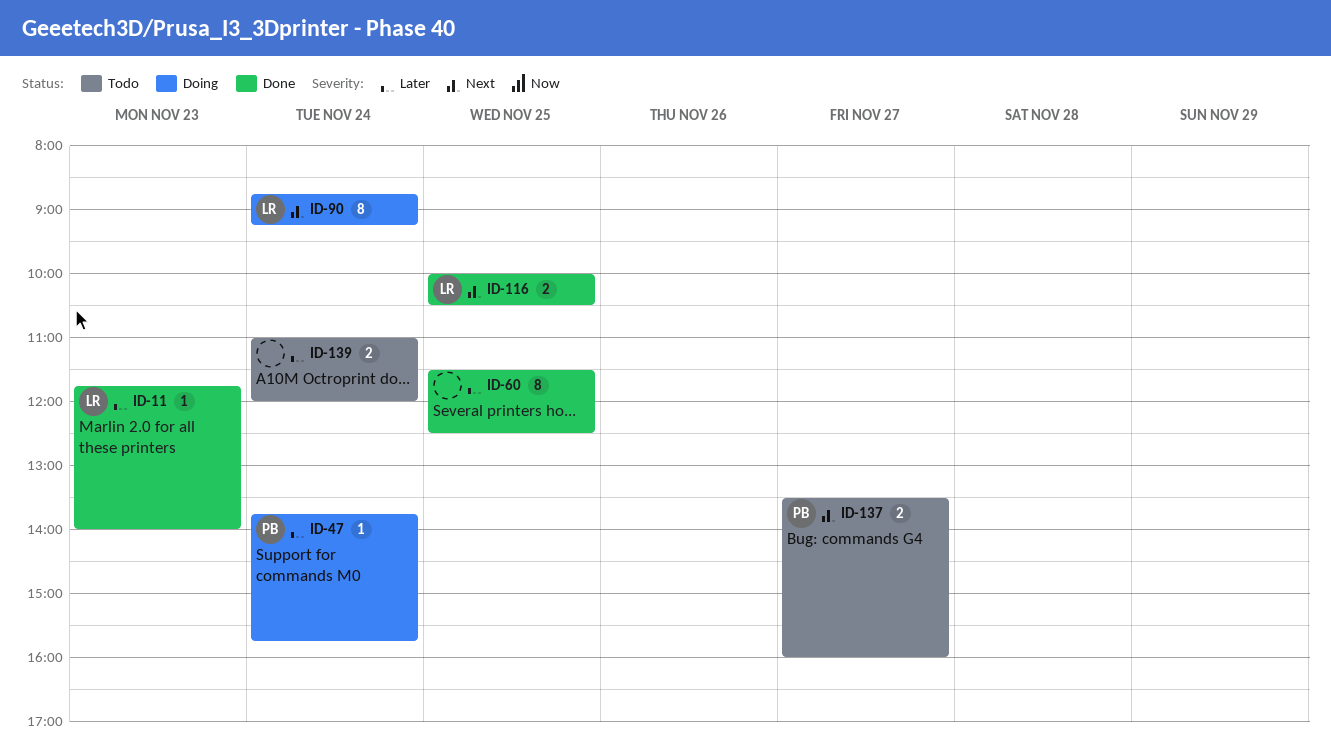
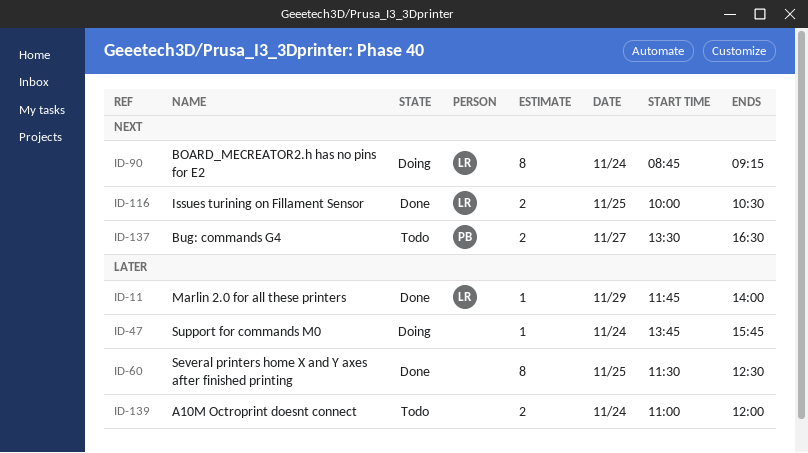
ID-11, day: Nov 23 -> Nov 29
ID-47, owner: PB -> none
ID-137, ends: 16:00 -> 16:30

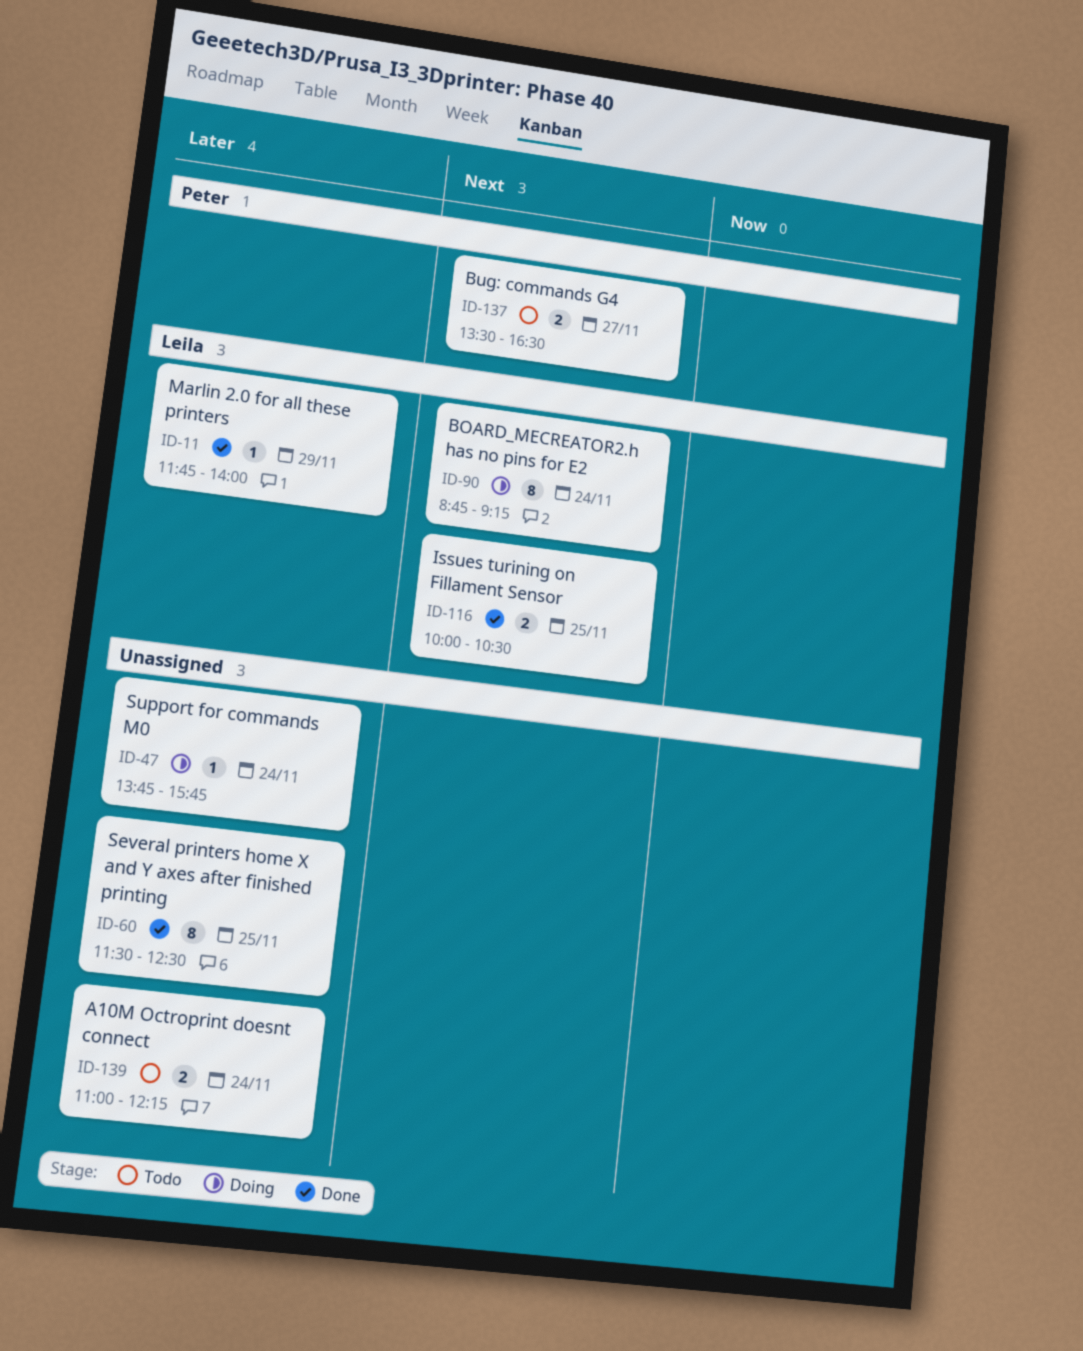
ID-139, ends: 12:00 -> 12:15

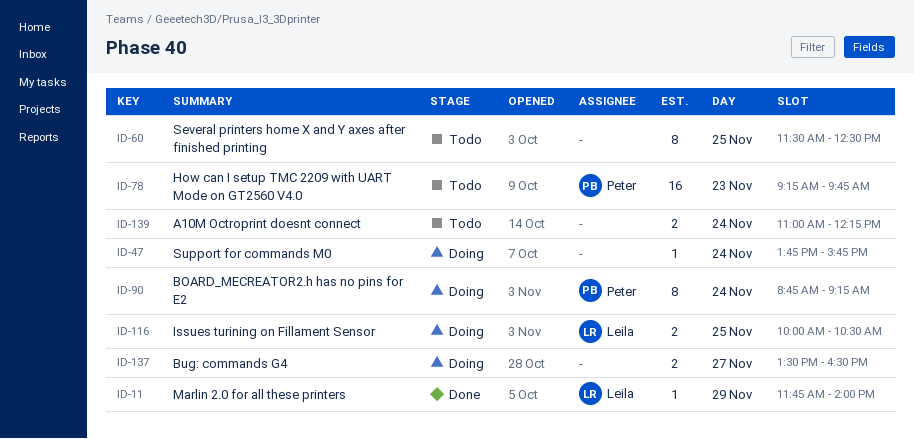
ID-60, status: Done -> Todo
ID-78: none -> present
ID-90, owner: Leila -> Peter
ID-116, status: Done -> Doing
ID-137, status: Todo -> Doing
ID-137, owner: Peter -> none

